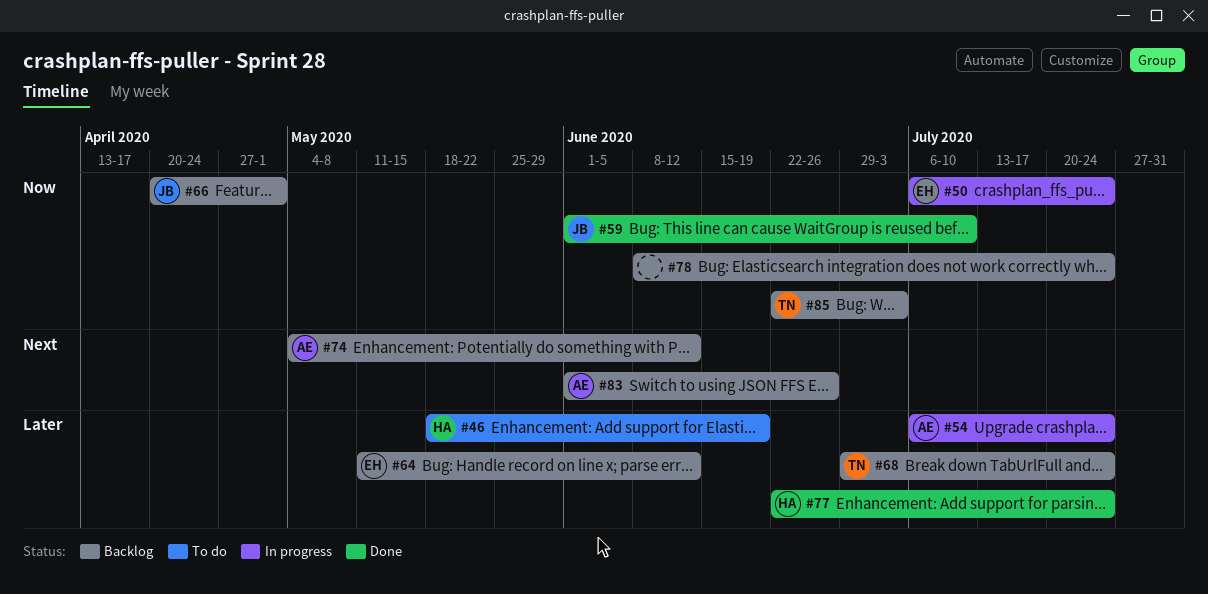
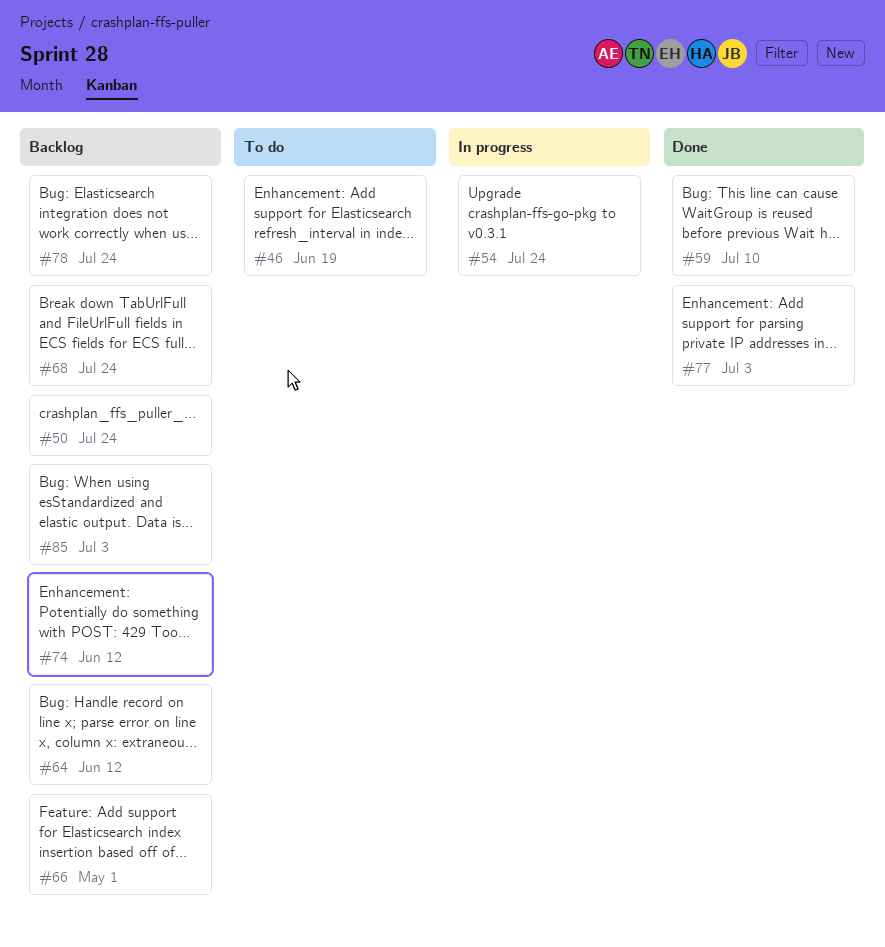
#50, status: In progress -> Backlog
#77, due: Jul 24 -> Jul 3
#83: present -> none

